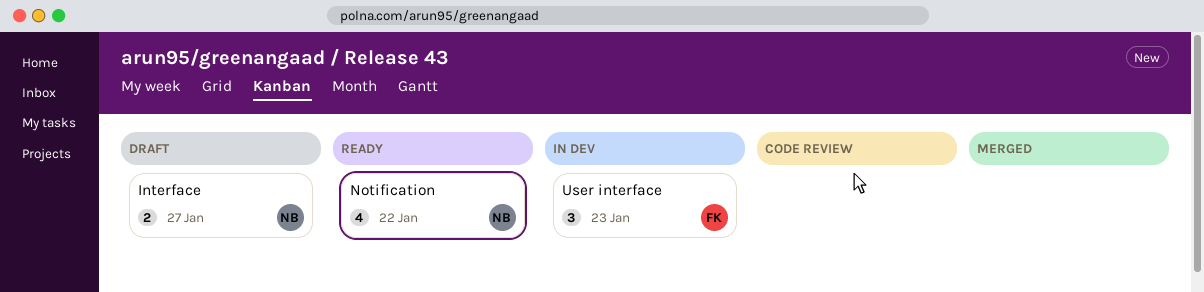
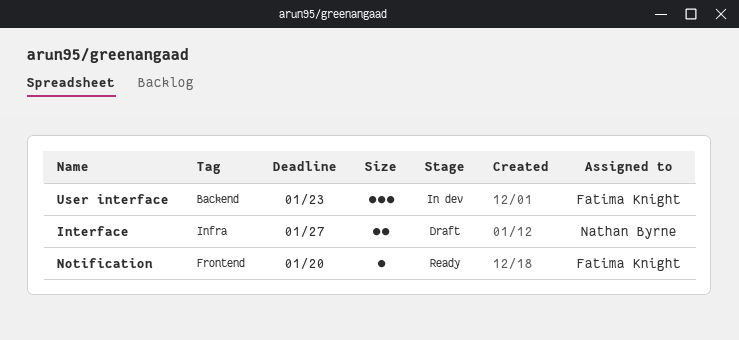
Notification, owner: Nathan Byrne -> Fatima Knight
Notification, estimate: 4 -> 1
Notification, due: Jan 22 -> Jan 20

